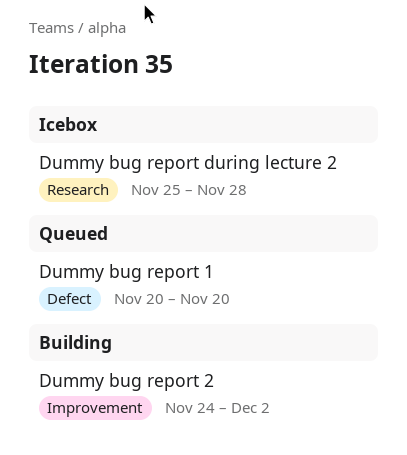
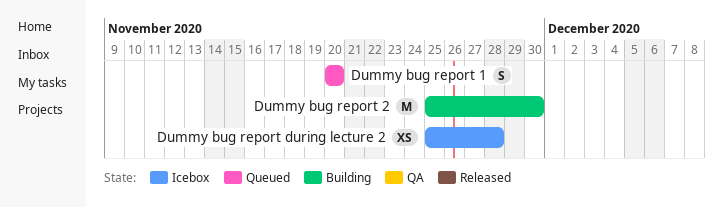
Dummy bug report 2, start: Nov 24 -> Nov 25
Dummy bug report 2, due: Dec 2 -> Nov 30

